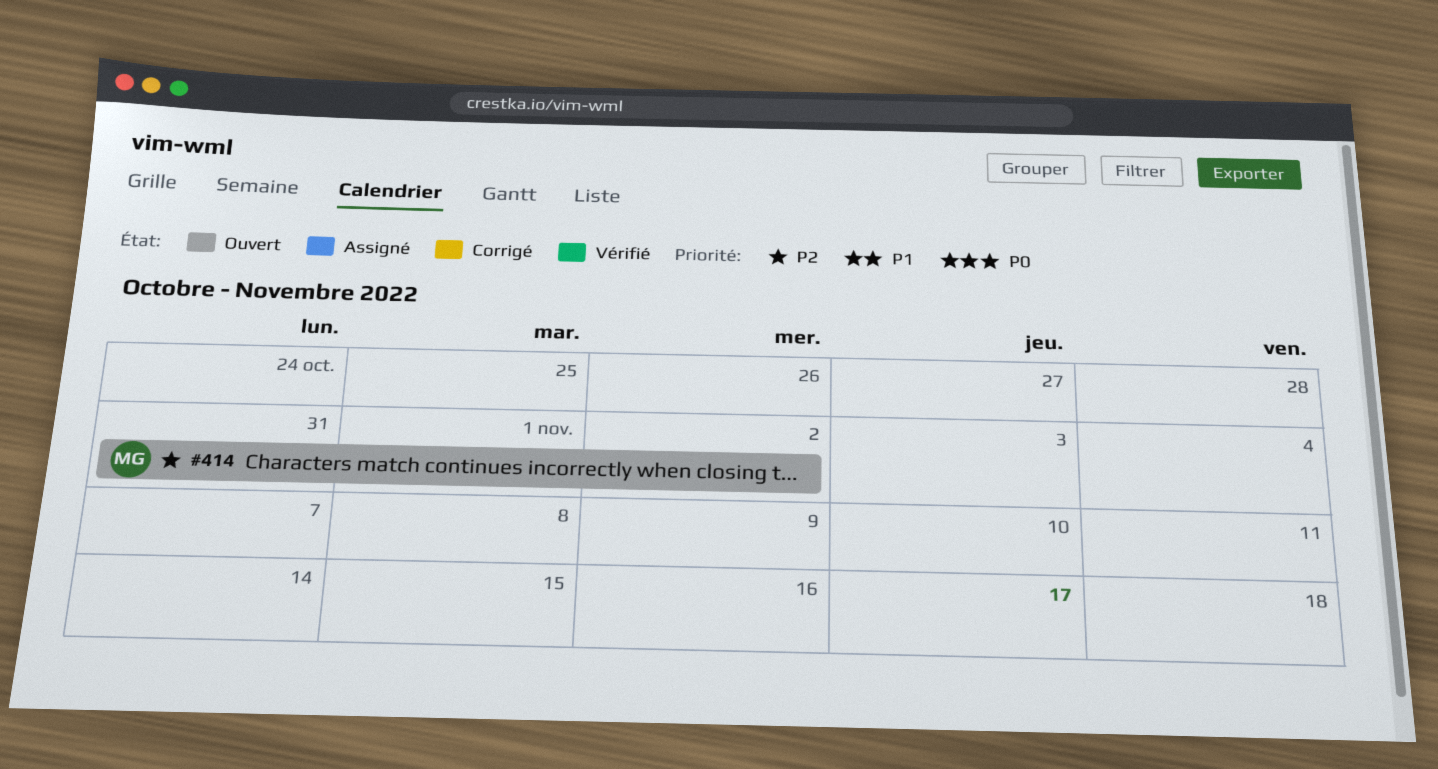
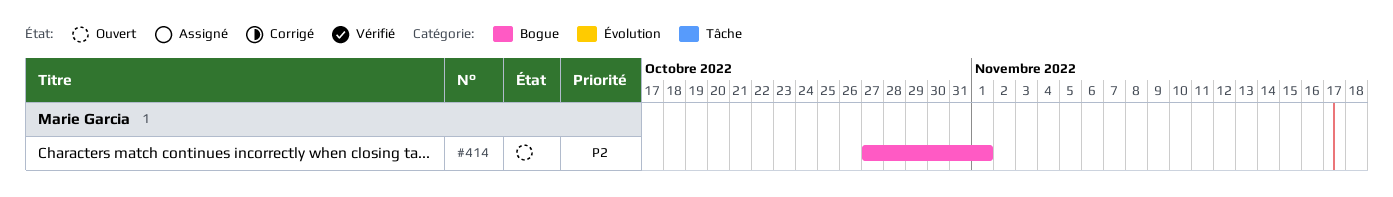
#414, start: Oct 31 -> Oct 27
#414, due: Nov 2 -> Nov 1

